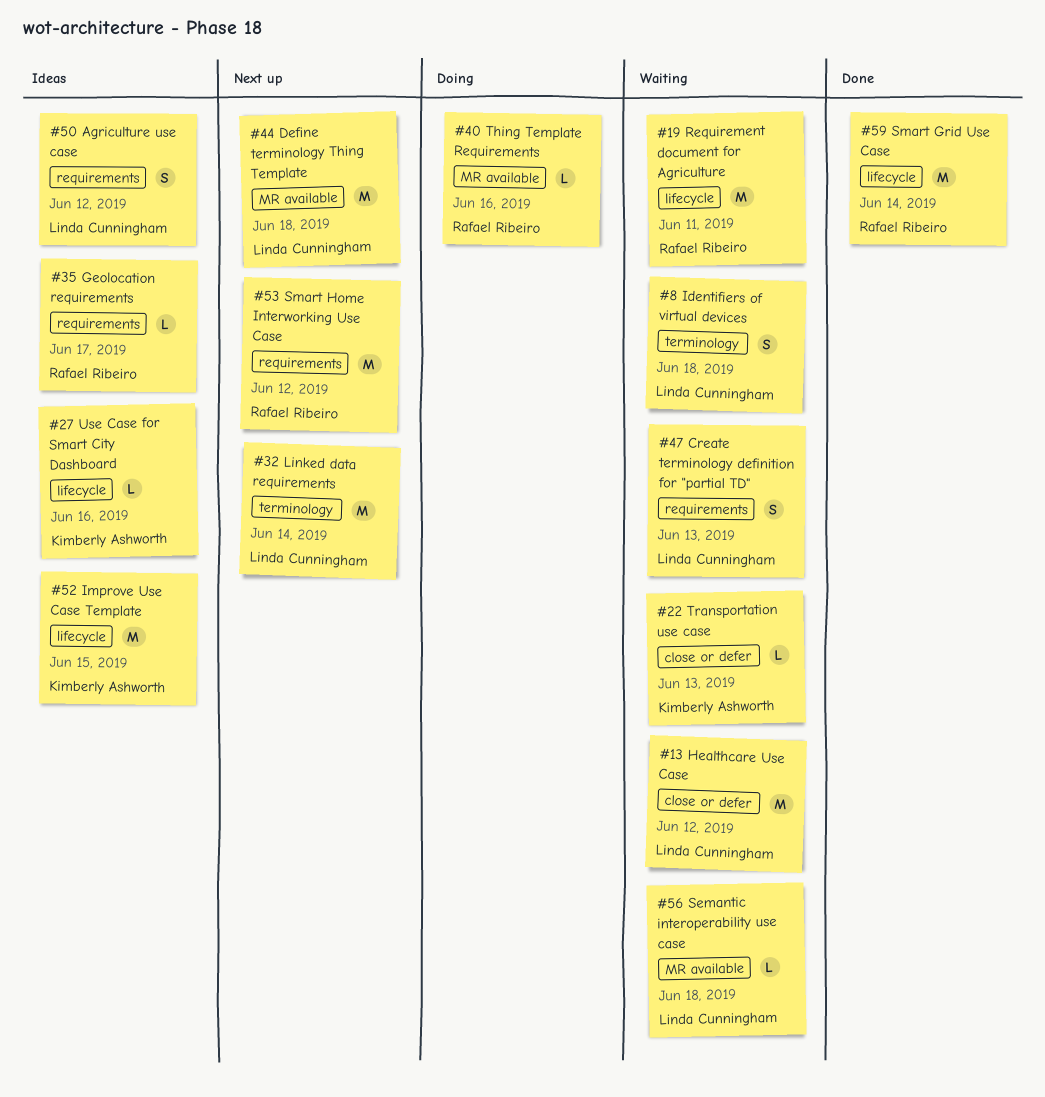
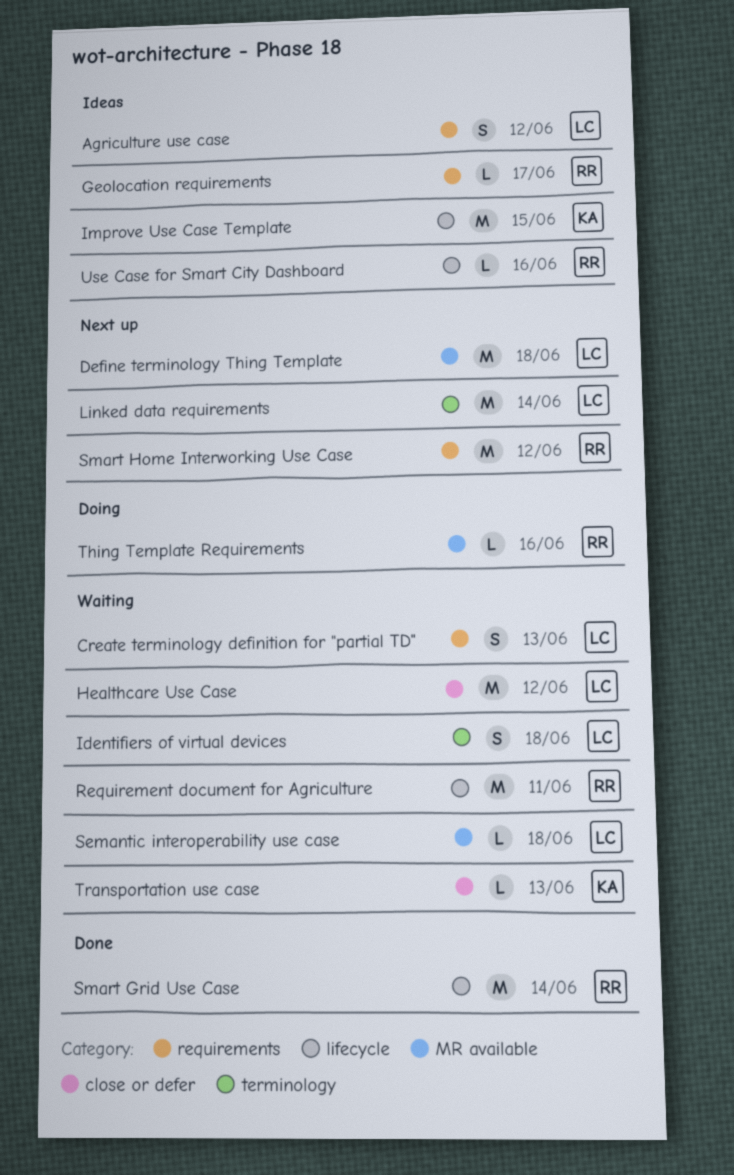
Use Case for Smart City Dashboard, owner: Kimberly Ashworth -> Rafael Ribeiro

